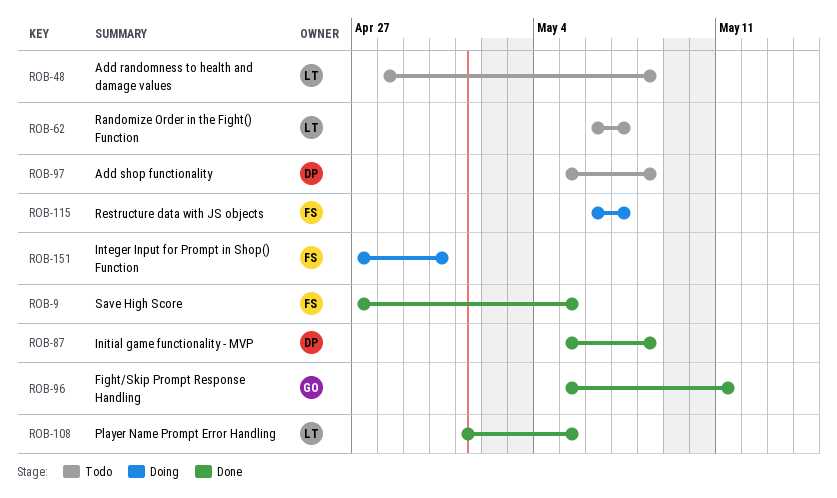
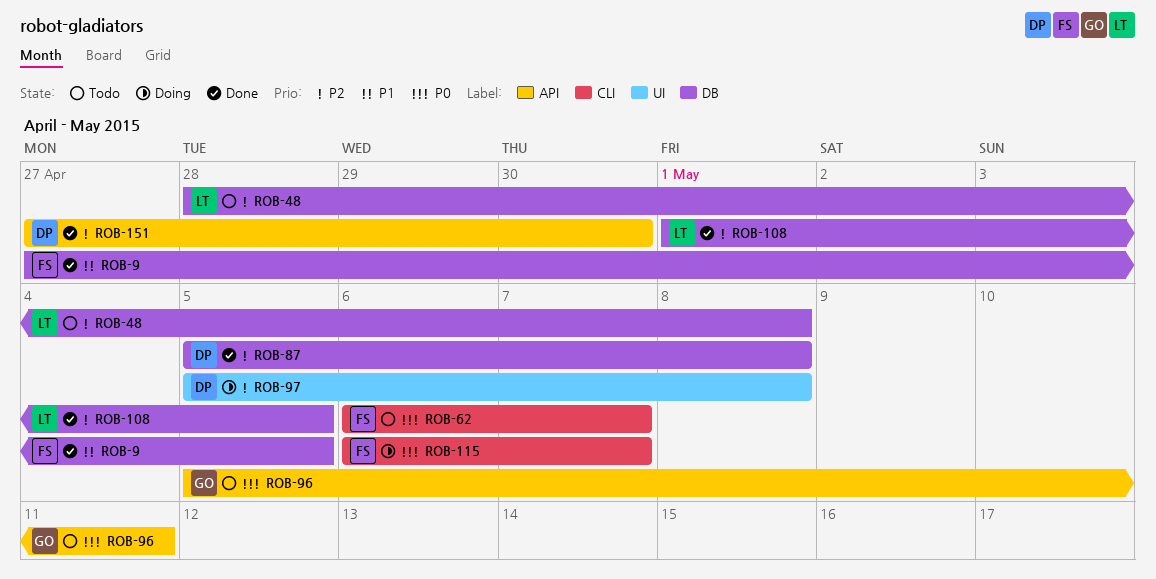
ROB-62, owner: LT -> FS
ROB-96, status: Done -> Todo
ROB-97, status: Todo -> Doing
ROB-151, status: Doing -> Done
ROB-151, owner: FS -> DP

